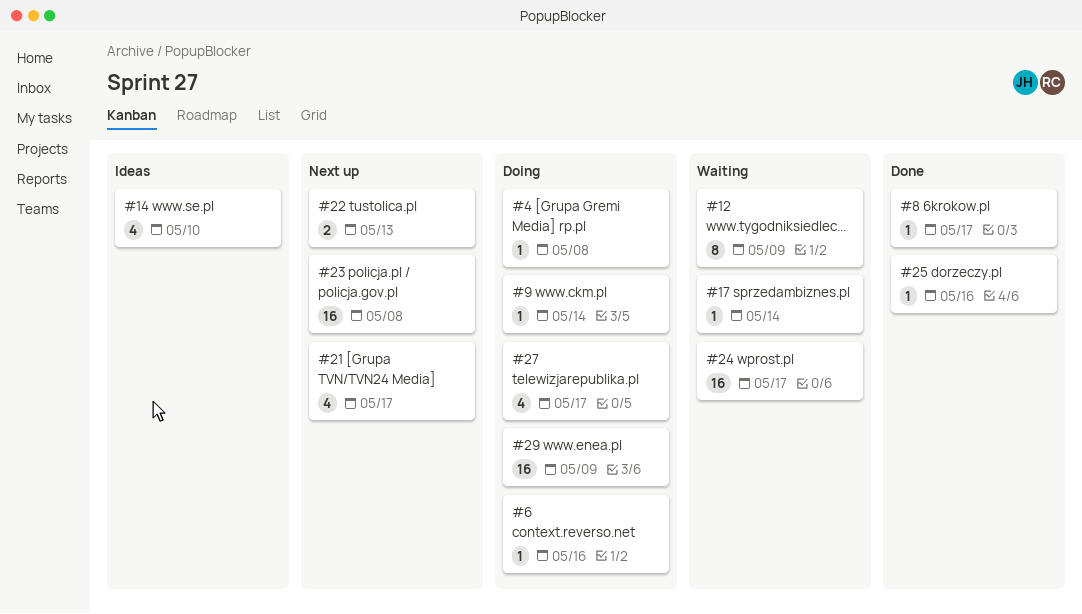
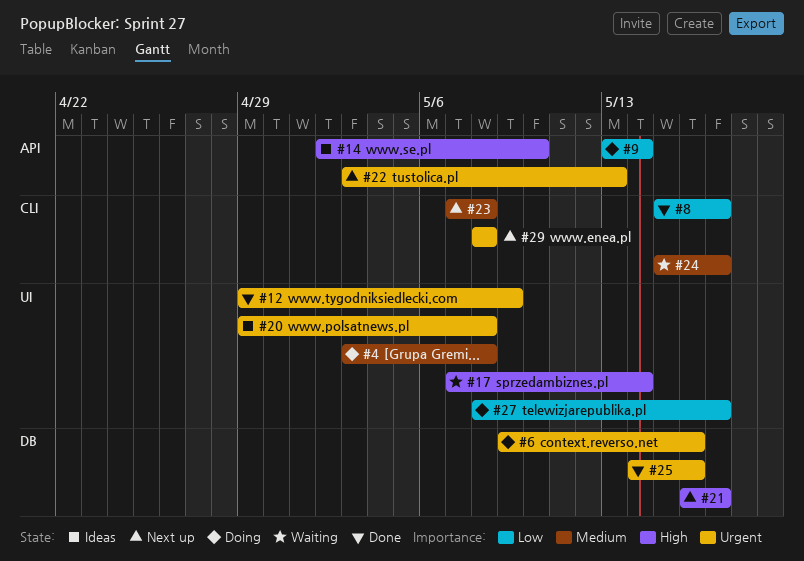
#12, status: Waiting -> Done
#20: none -> present
#29, status: Doing -> Next up
#29, due: May 9 -> May 8

